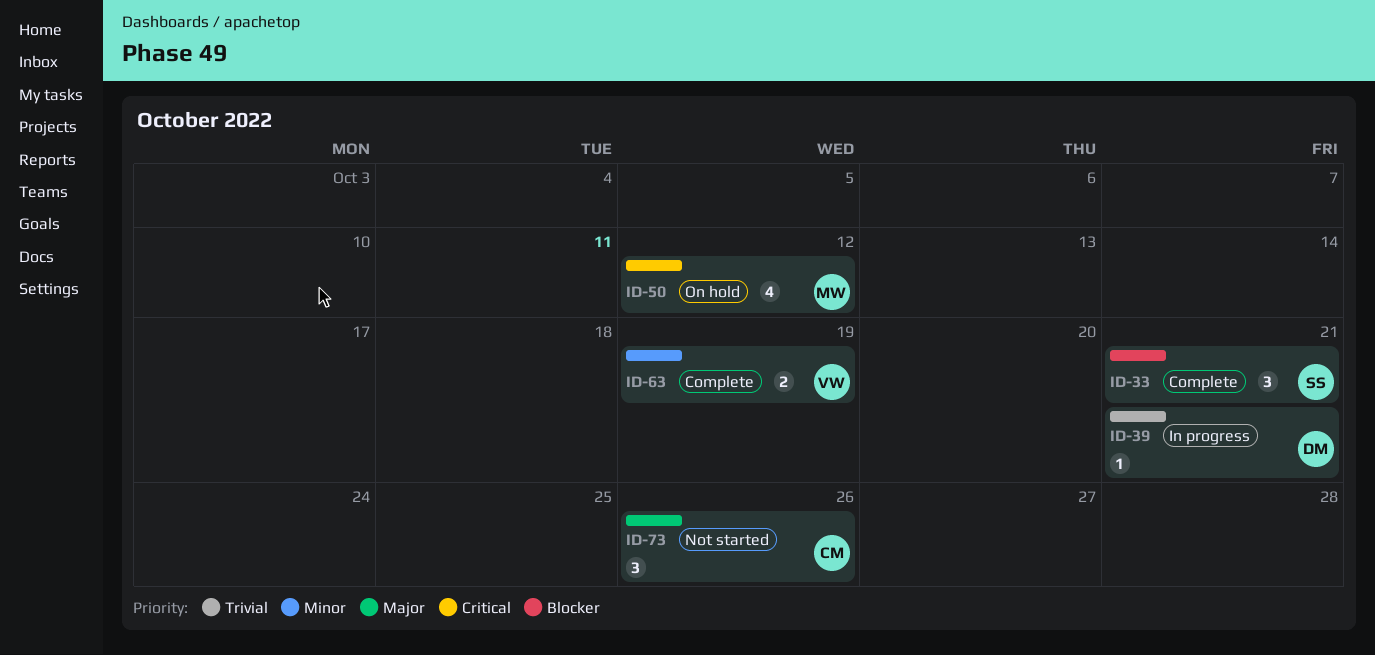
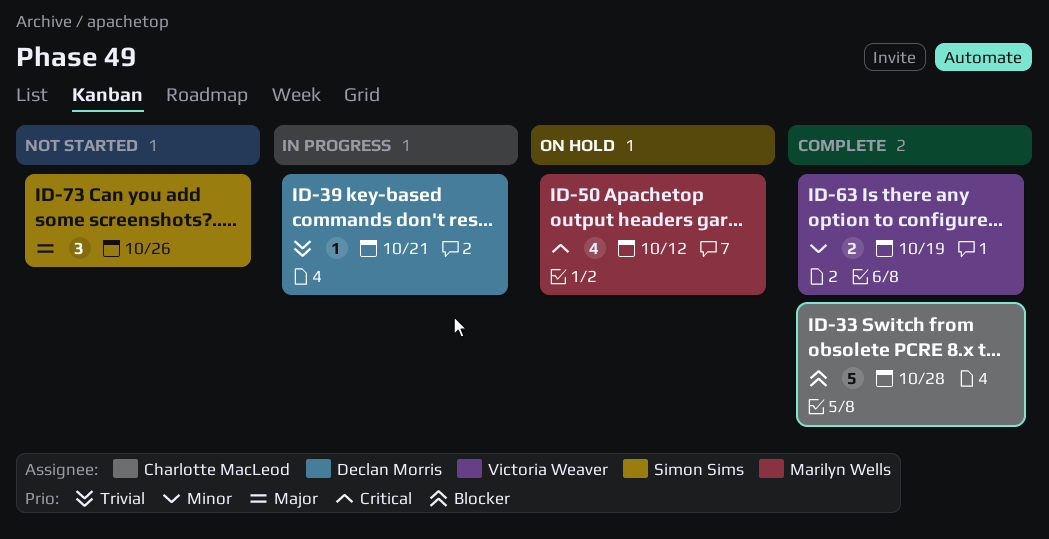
ID-33, owner: Simon Sims -> Charlotte MacLeod
ID-33, estimate: 3 -> 5
ID-33, due: Oct 21 -> Oct 28
ID-73, owner: Charlotte MacLeod -> Simon Sims

